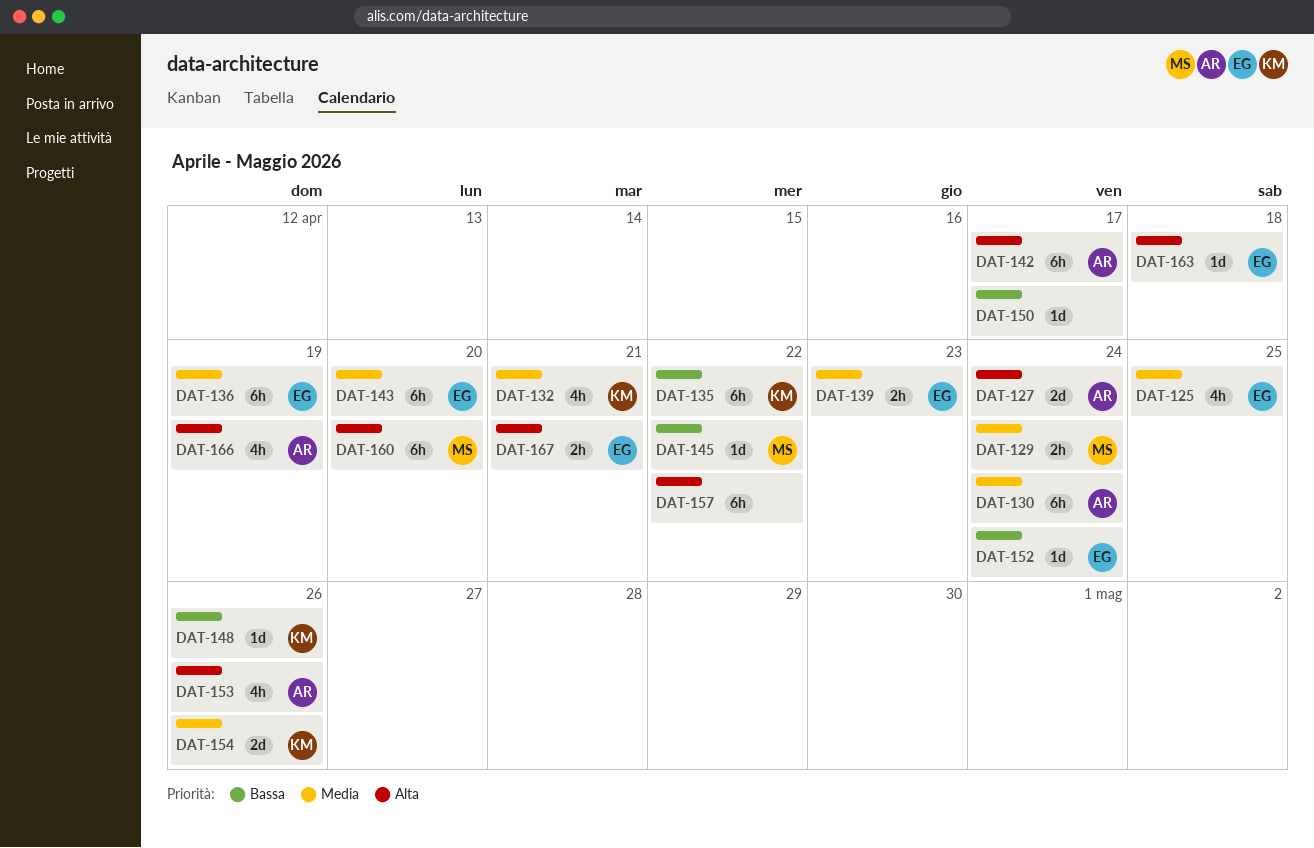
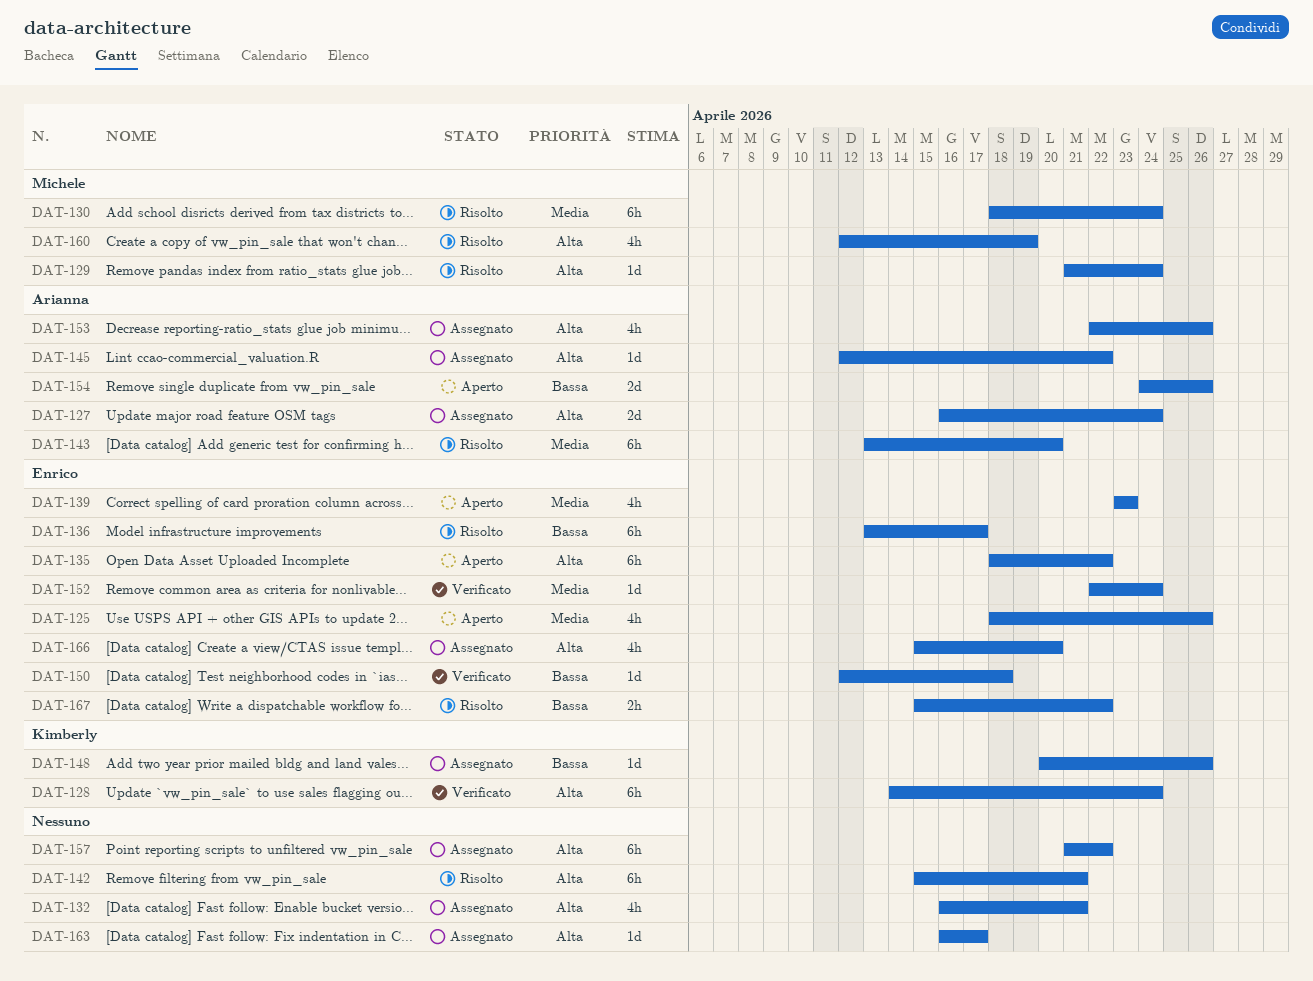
DAT-125, due: Apr 25 -> Apr 26
DAT-128: none -> present
DAT-129, priority: Media -> Alta
DAT-129, estimate: 2h -> 1d
DAT-130, owner: Arianna -> Michele
DAT-132, owner: Kimberly -> none
DAT-132, priority: Media -> Alta
DAT-135, owner: Kimberly -> Enrico
DAT-135, priority: Bassa -> Alta
DAT-136, priority: Media -> Bassa
DAT-136, due: Apr 19 -> Apr 17
DAT-139, estimate: 2h -> 4h
DAT-142, owner: Arianna -> none
DAT-142, due: Apr 17 -> Apr 21
DAT-143, owner: Enrico -> Arianna
DAT-145, owner: Michele -> Arianna
DAT-145, priority: Bassa -> Alta
DAT-150, owner: none -> Enrico
DAT-150, due: Apr 17 -> Apr 18
DAT-152, priority: Bassa -> Media
DAT-154, owner: Kimberly -> Arianna
DAT-154, priority: Media -> Bassa
DAT-160, estimate: 6h -> 4h
DAT-160, due: Apr 20 -> Apr 19
DAT-163, owner: Enrico -> none
DAT-163, due: Apr 18 -> Apr 17
DAT-166, owner: Arianna -> Enrico
DAT-166, due: Apr 19 -> Apr 20
DAT-167, priority: Alta -> Bassa
DAT-167, due: Apr 21 -> Apr 22

